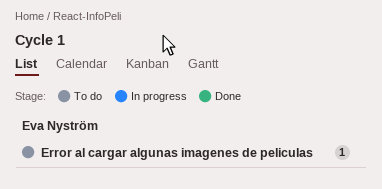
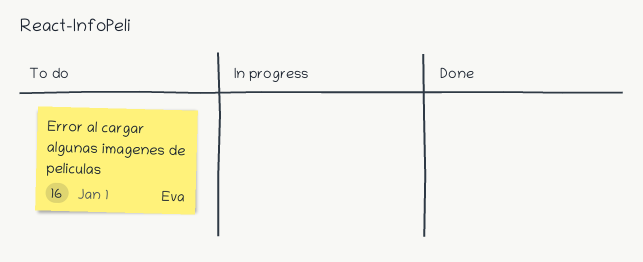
Error al cargar algunas imagenes de peliculas, estimate: 1 -> 16

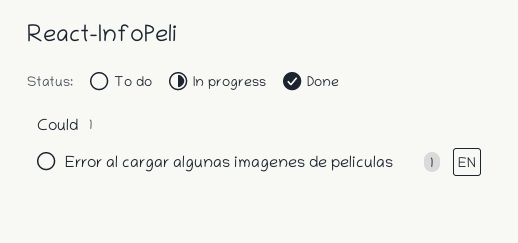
Error al cargar algunas imagenes de peliculas, estimate: 16 -> 1

